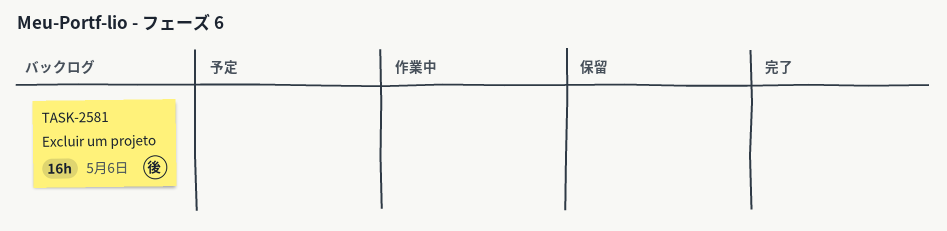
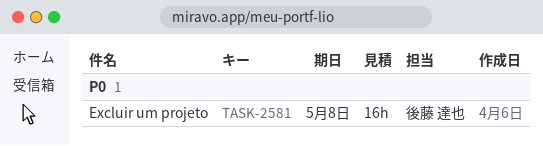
TASK-2581, due: May 6 -> May 8

